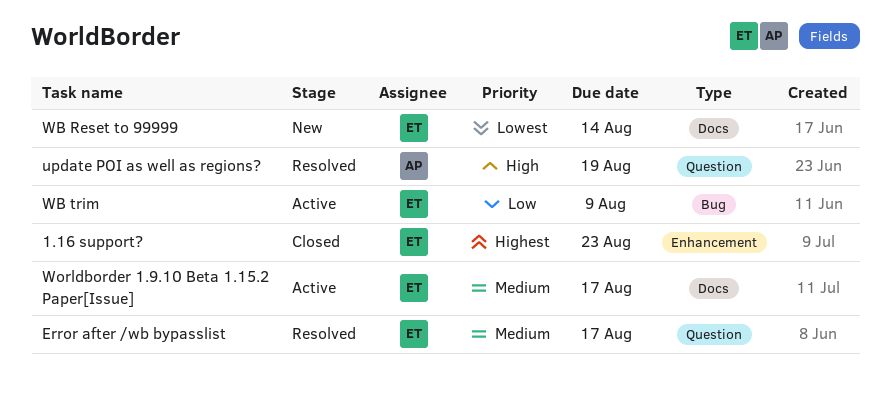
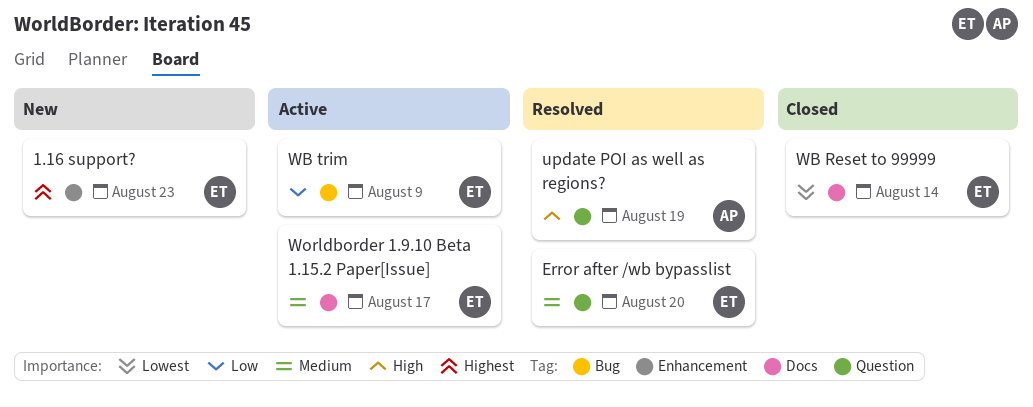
1.16 support?, status: Closed -> New
Error after /wb bypasslist, due: Aug 17 -> Aug 20
WB Reset to 99999, status: New -> Closed

